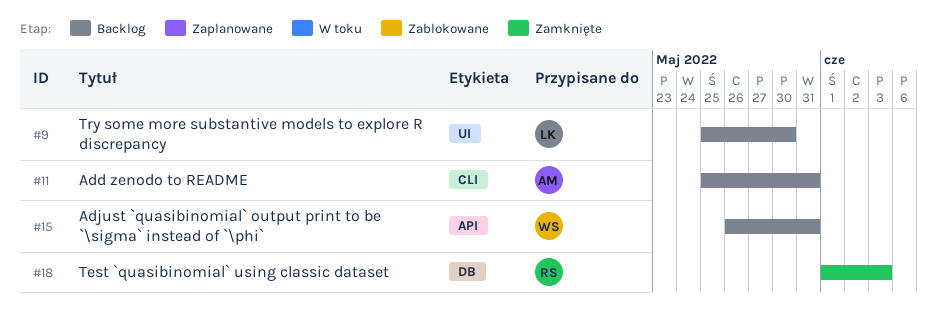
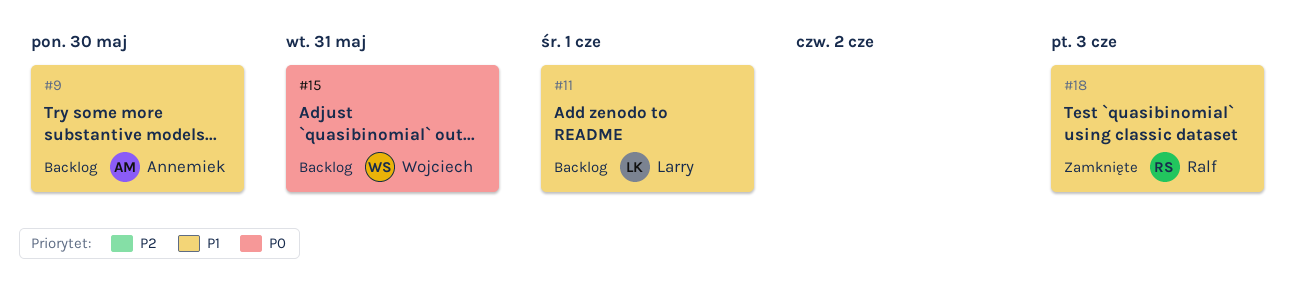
#9, owner: Larry -> Annemiek
#11, owner: Annemiek -> Larry
#11, due: May 31 -> Jun 1

